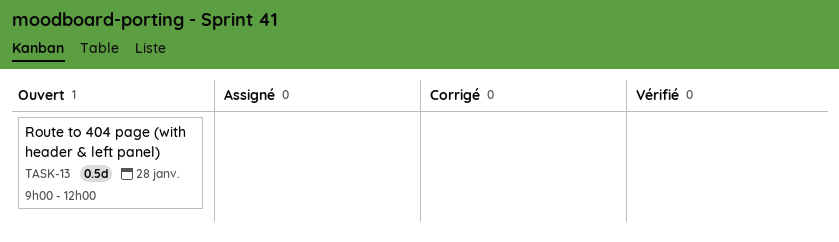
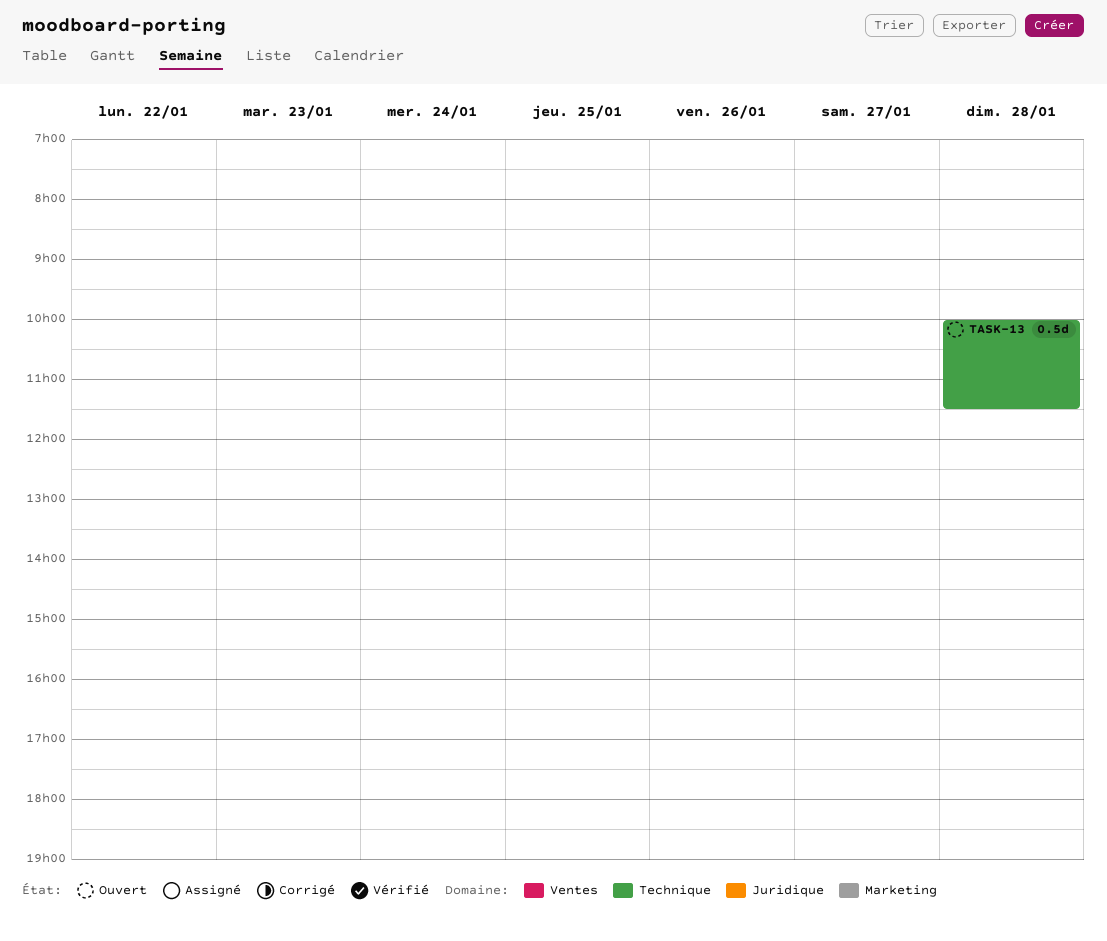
TASK-13, begins: 09:00 -> 10:00
TASK-13, ends: 12:00 -> 11:30

